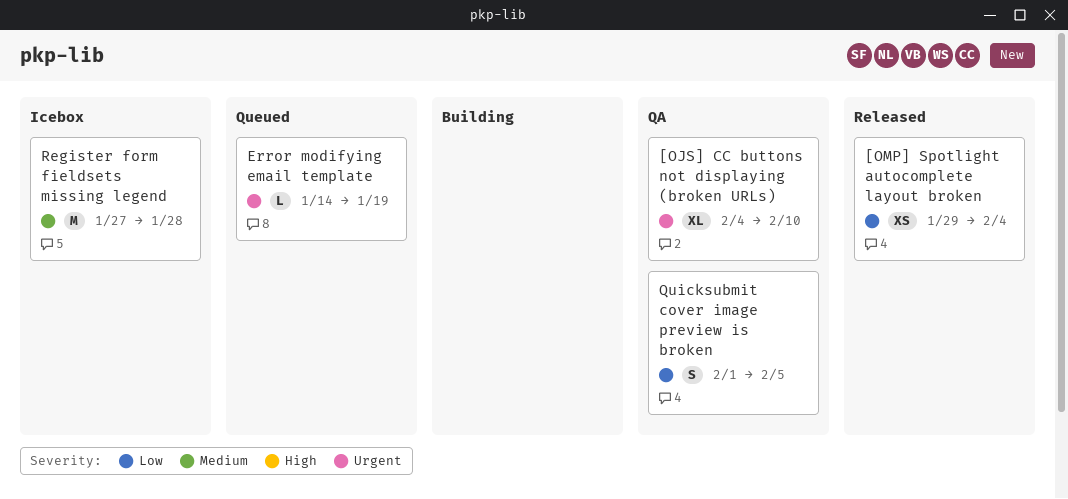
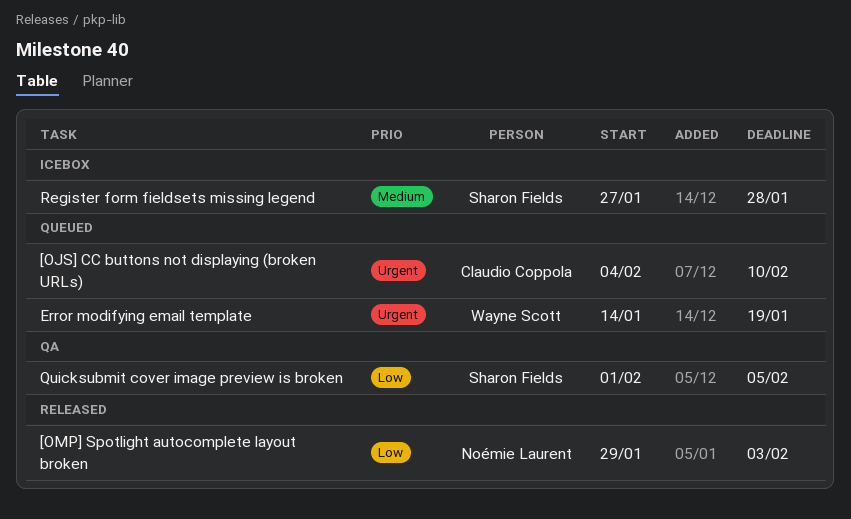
[OJS] CC buttons not displaying (broken URLs), status: QA -> Queued
[OMP] Spotlight autocomplete layout broken, due: Feb 4 -> Feb 3

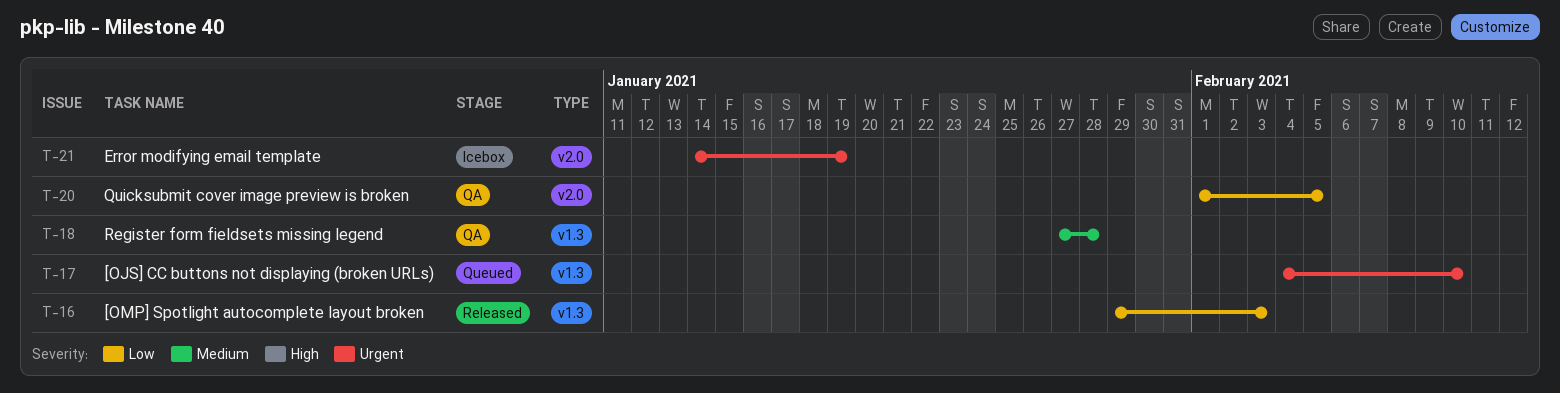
Error modifying email template, status: Queued -> Icebox
Register form fieldsets missing legend, status: Icebox -> QA

